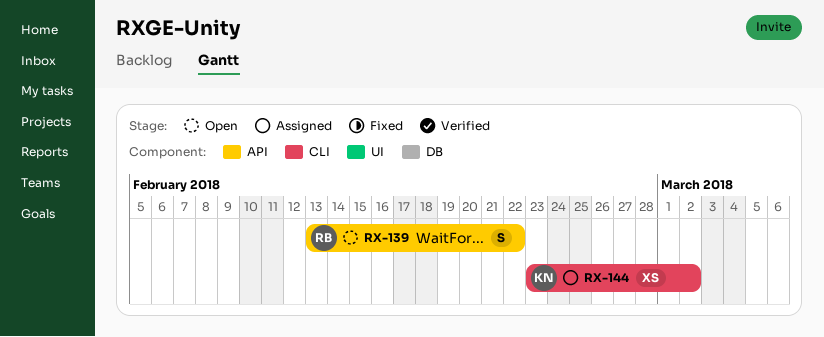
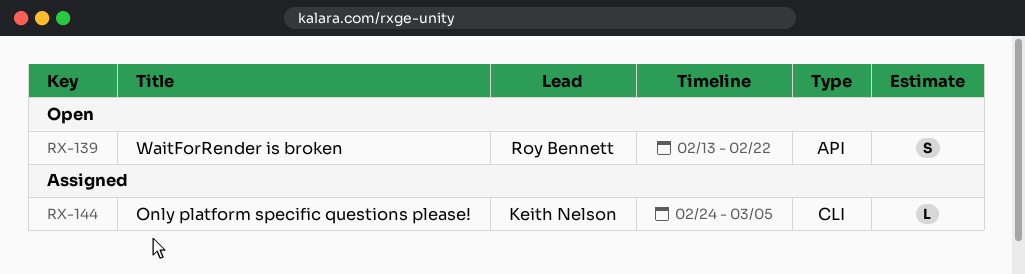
RX-144, estimate: XS -> L
RX-144, start: Feb 23 -> Feb 24
RX-144, due: Mar 2 -> Mar 5

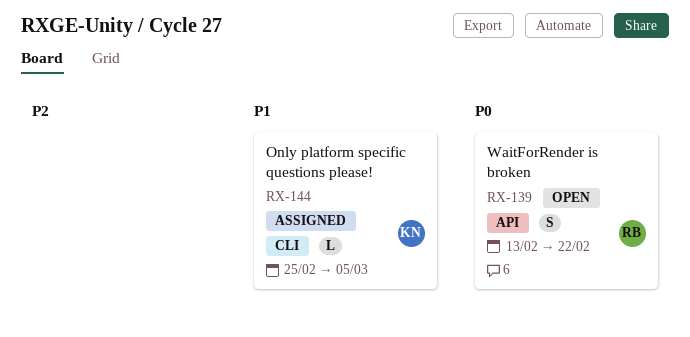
RX-144, start: Feb 24 -> Feb 25

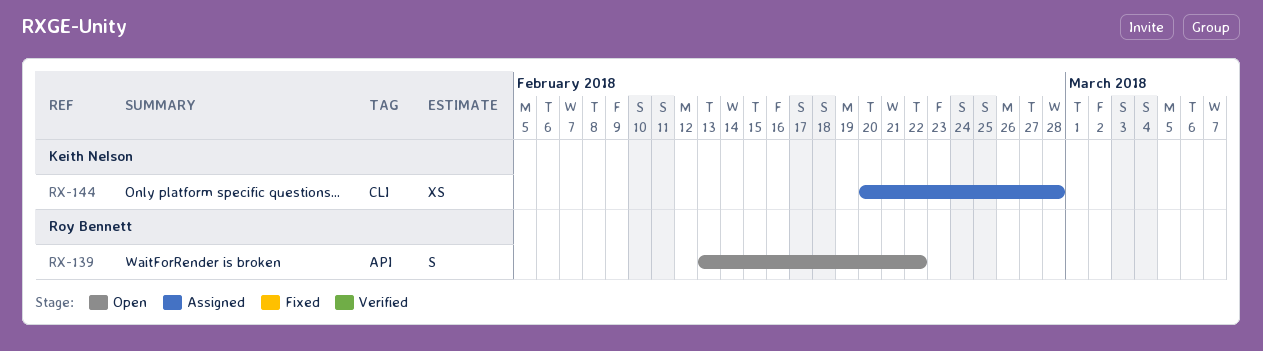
RX-144, estimate: L -> XS
RX-144, start: Feb 25 -> Feb 20
RX-144, due: Mar 5 -> Feb 28

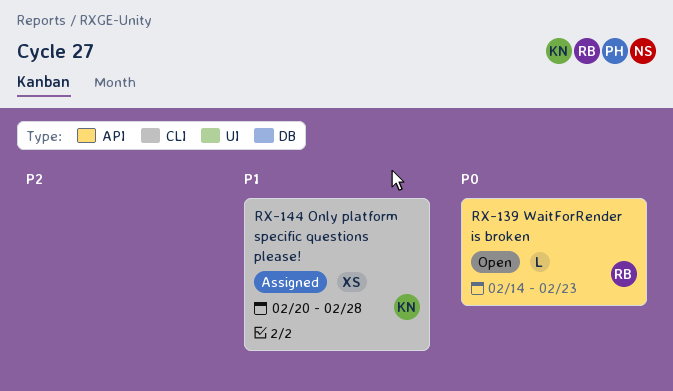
RX-139, estimate: S -> L
RX-139, start: Feb 13 -> Feb 14
RX-139, due: Feb 22 -> Feb 23

